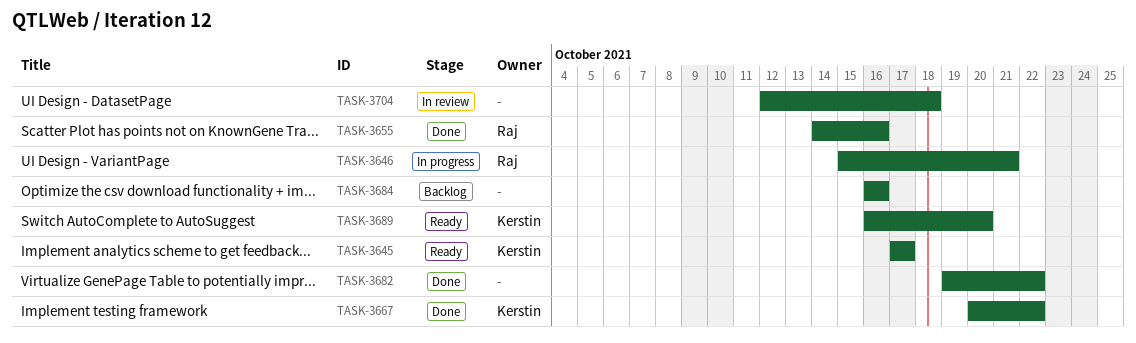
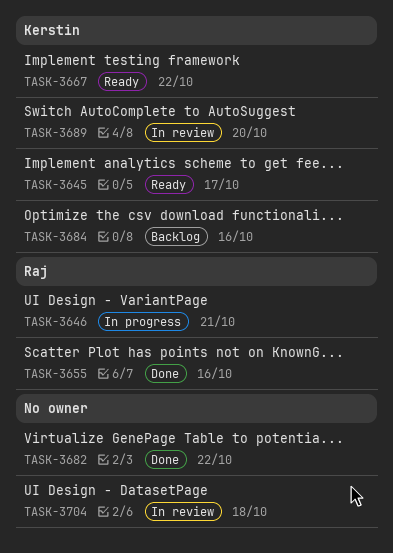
TASK-3667, status: Done -> Ready
TASK-3684, owner: none -> Kerstin
TASK-3689, status: Ready -> In review

